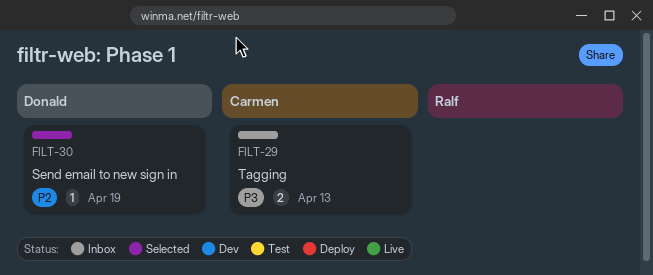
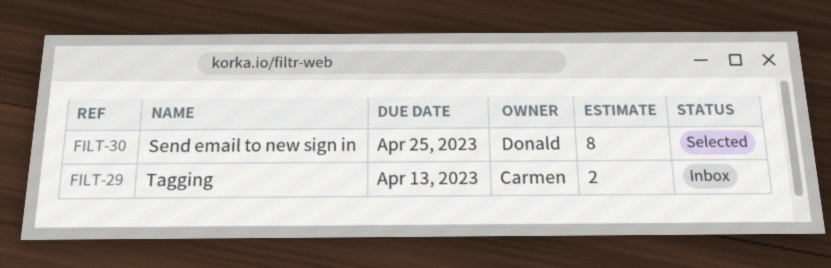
FILT-30, estimate: 1 -> 8
FILT-30, due: Apr 19 -> Apr 25

